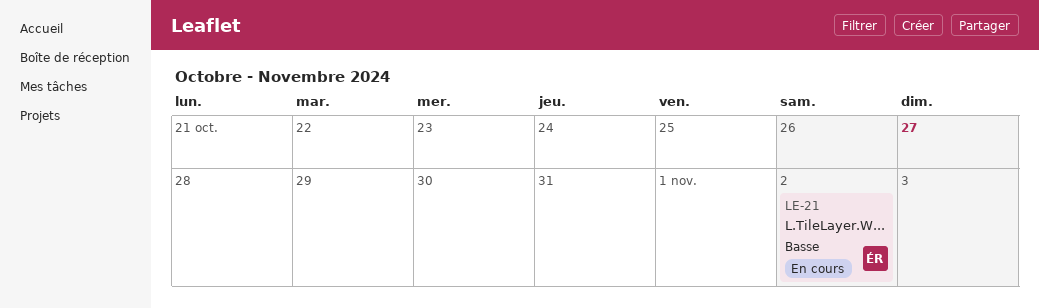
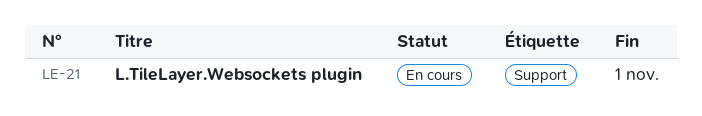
LE-21, due: Nov 2 -> Nov 1

